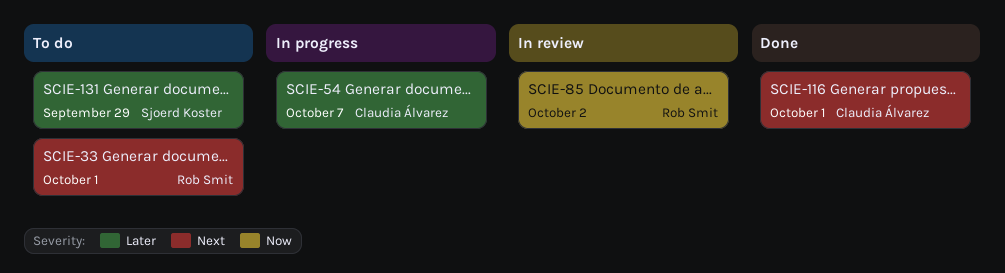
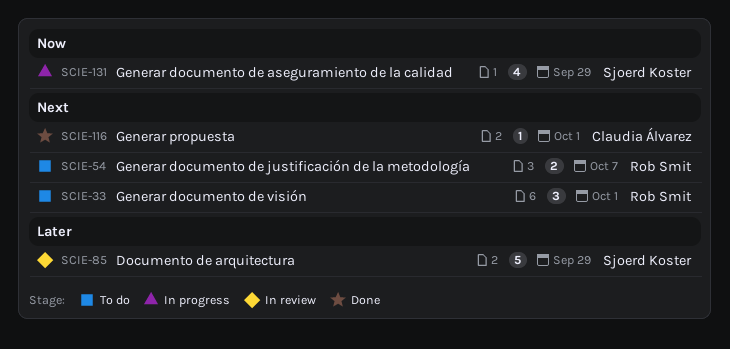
SCIE-54, status: In progress -> To do
SCIE-54, owner: Claudia Álvarez -> Rob Smit
SCIE-54, priority: Later -> Next
SCIE-85, owner: Rob Smit -> Sjoerd Koster
SCIE-85, priority: Now -> Later
SCIE-85, due: Oct 2 -> Sep 29
SCIE-131, status: To do -> In progress
SCIE-131, priority: Later -> Now

